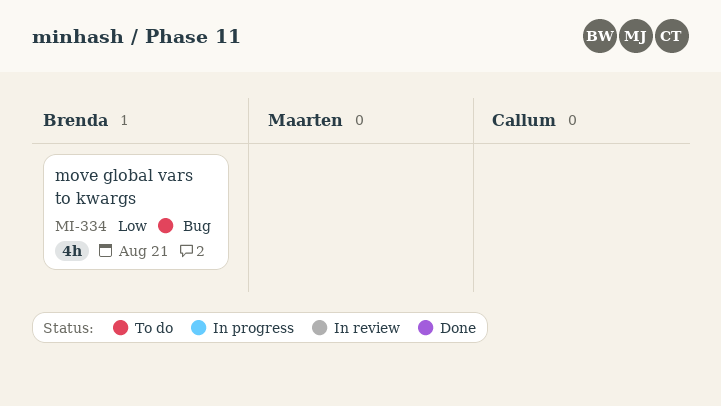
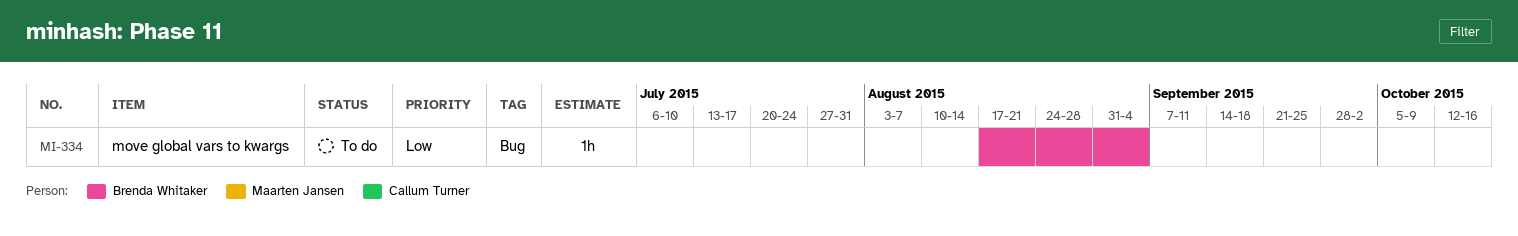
MI-334, estimate: 4h -> 1h
MI-334, due: Aug 21 -> Sep 4

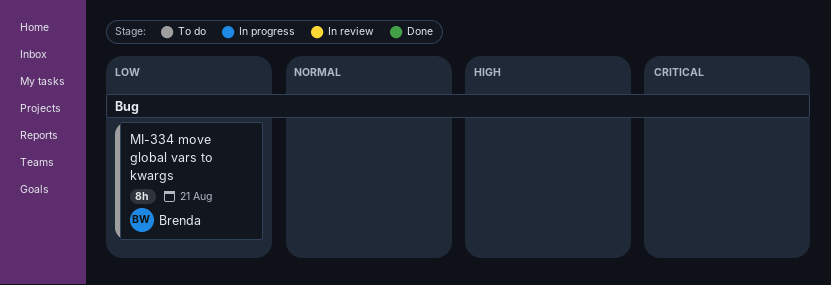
MI-334, estimate: 1h -> 8h
MI-334, due: Sep 4 -> Aug 21

